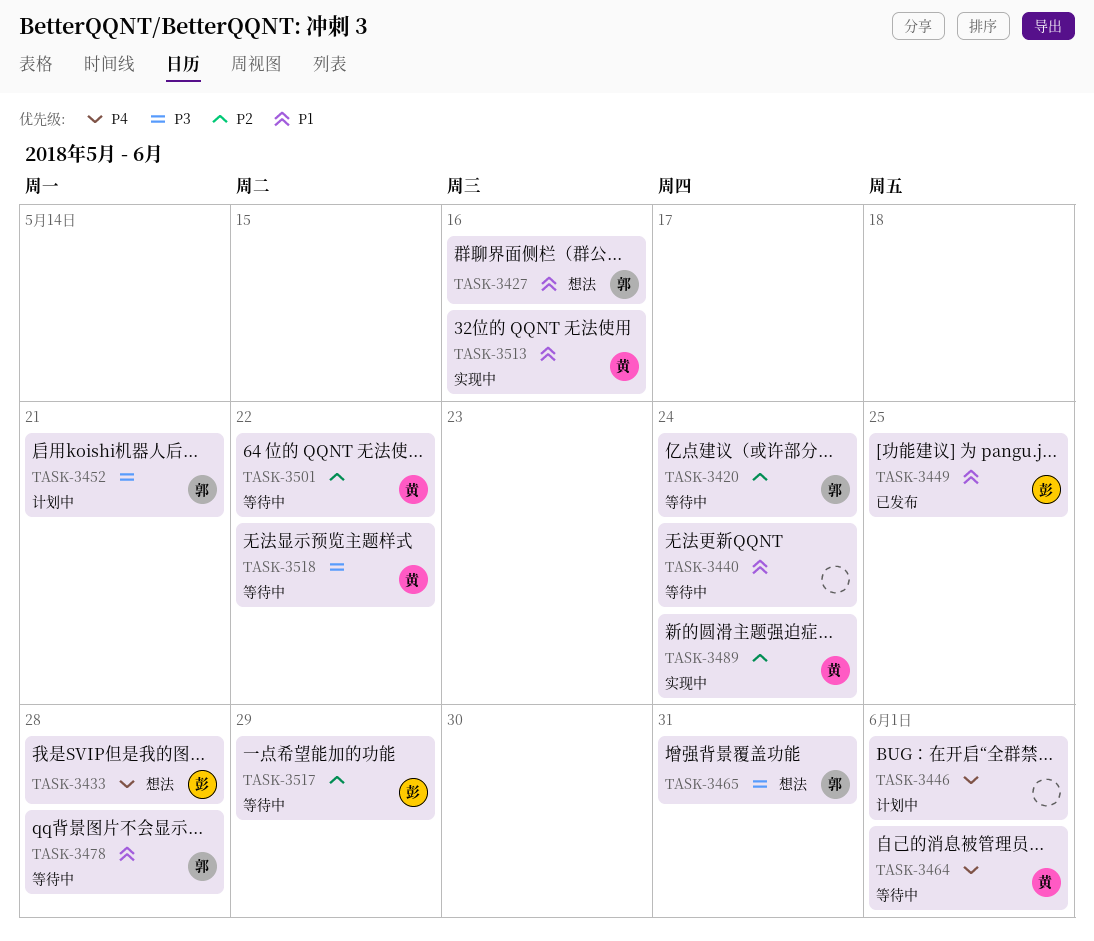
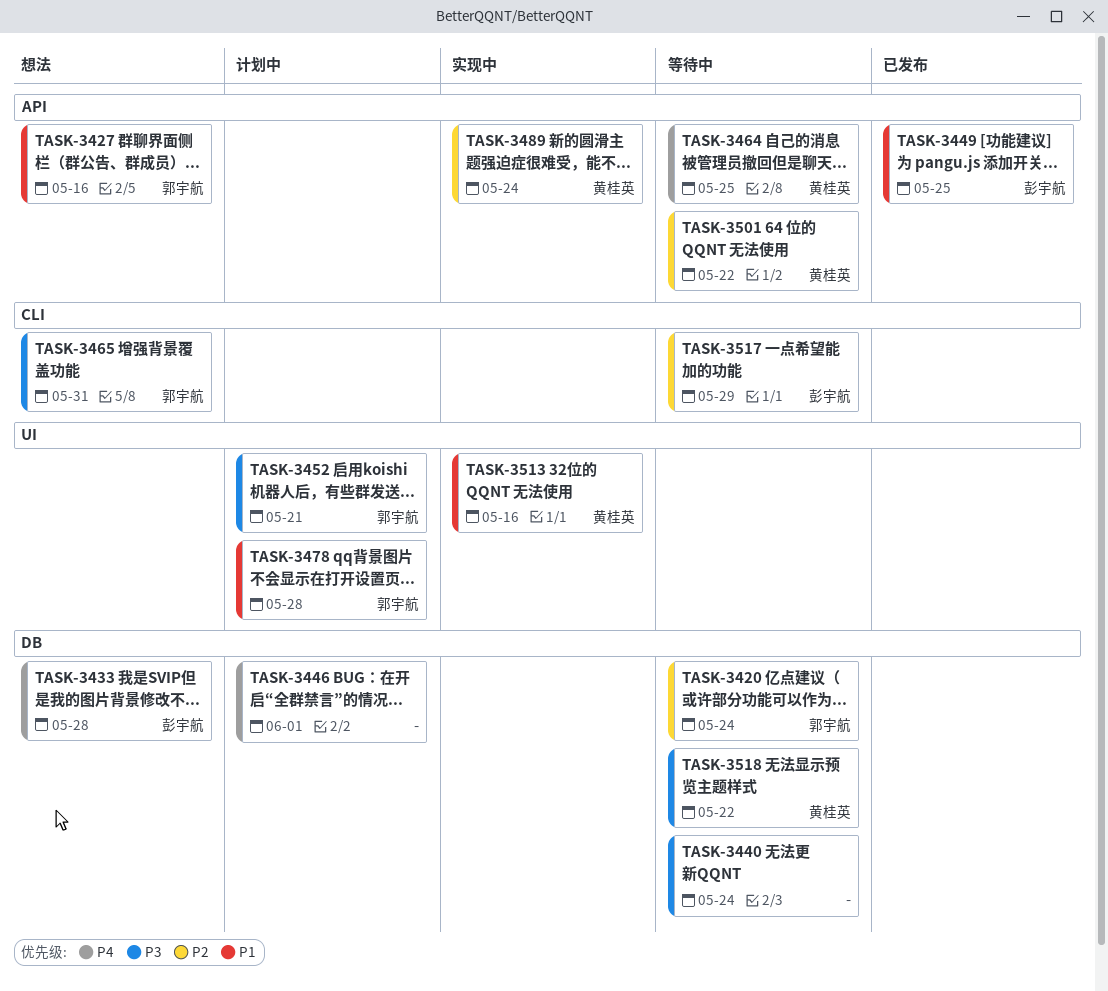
TASK-3440, priority: P1 -> P3
TASK-3464, due: Jun 1 -> May 25
TASK-3478, status: 等待中 -> 计划中

